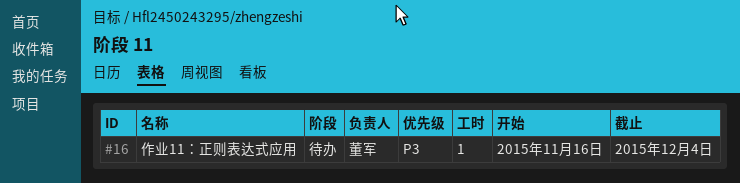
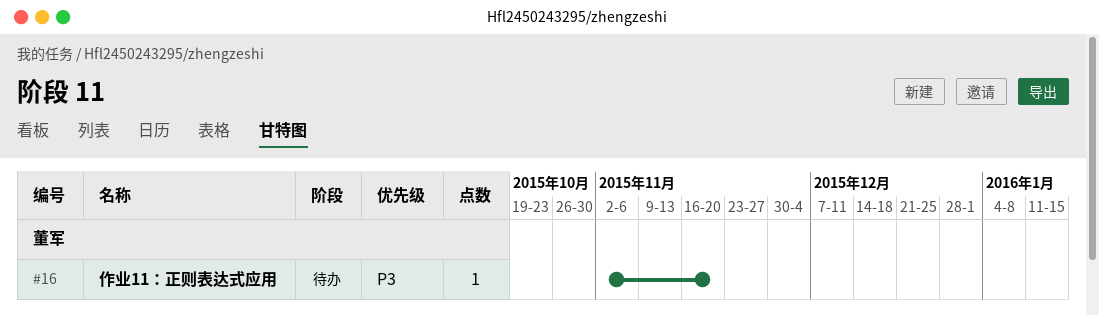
#16, start: Nov 16 -> Nov 2
#16, due: Dec 4 -> Nov 20

